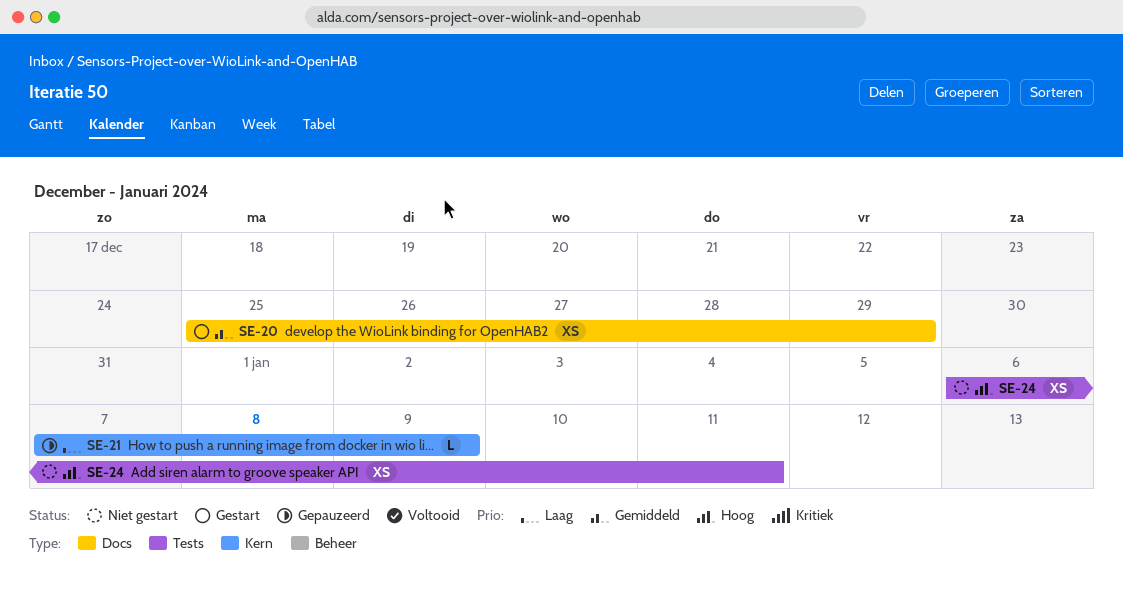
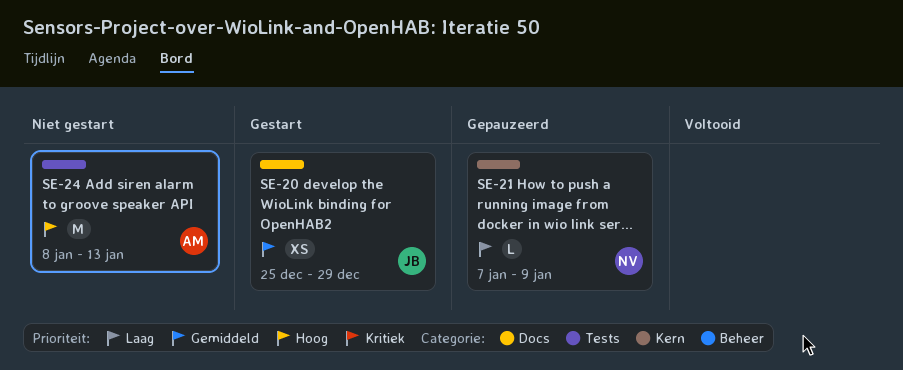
SE-24, estimate: XS -> M
SE-24, start: Jan 6 -> Jan 8
SE-24, due: Jan 11 -> Jan 13

